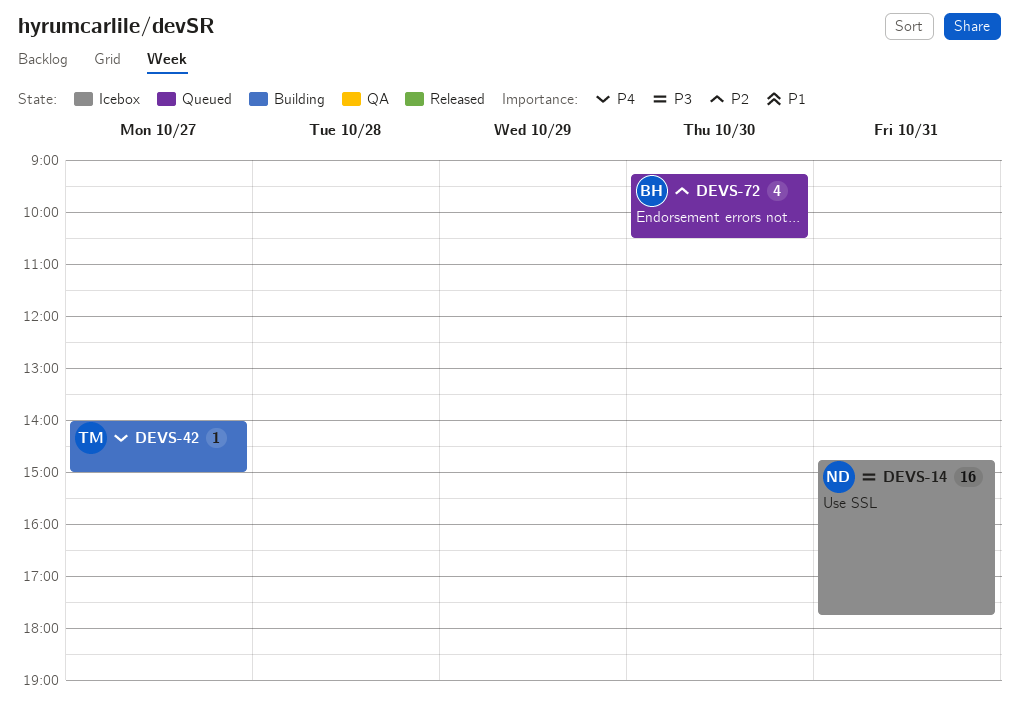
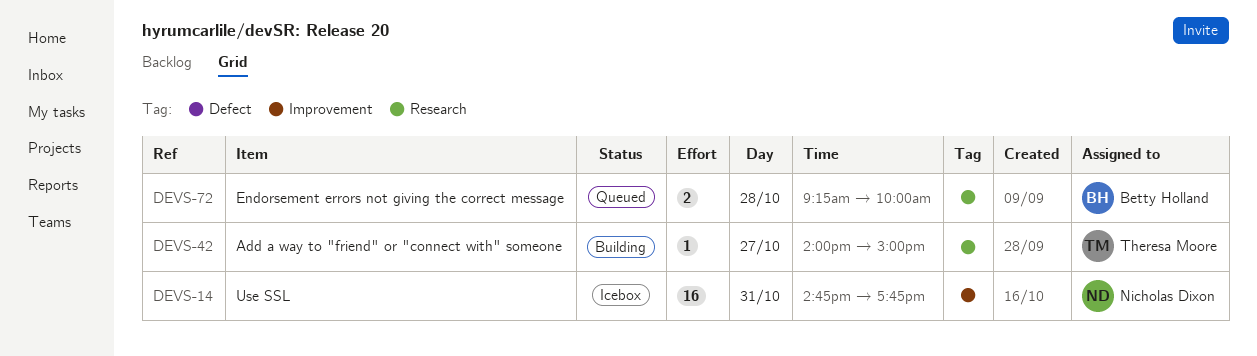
DEVS-72, estimate: 4 -> 2
DEVS-72, day: Oct 30 -> Oct 28
DEVS-72, ends: 10:30 -> 10:00

